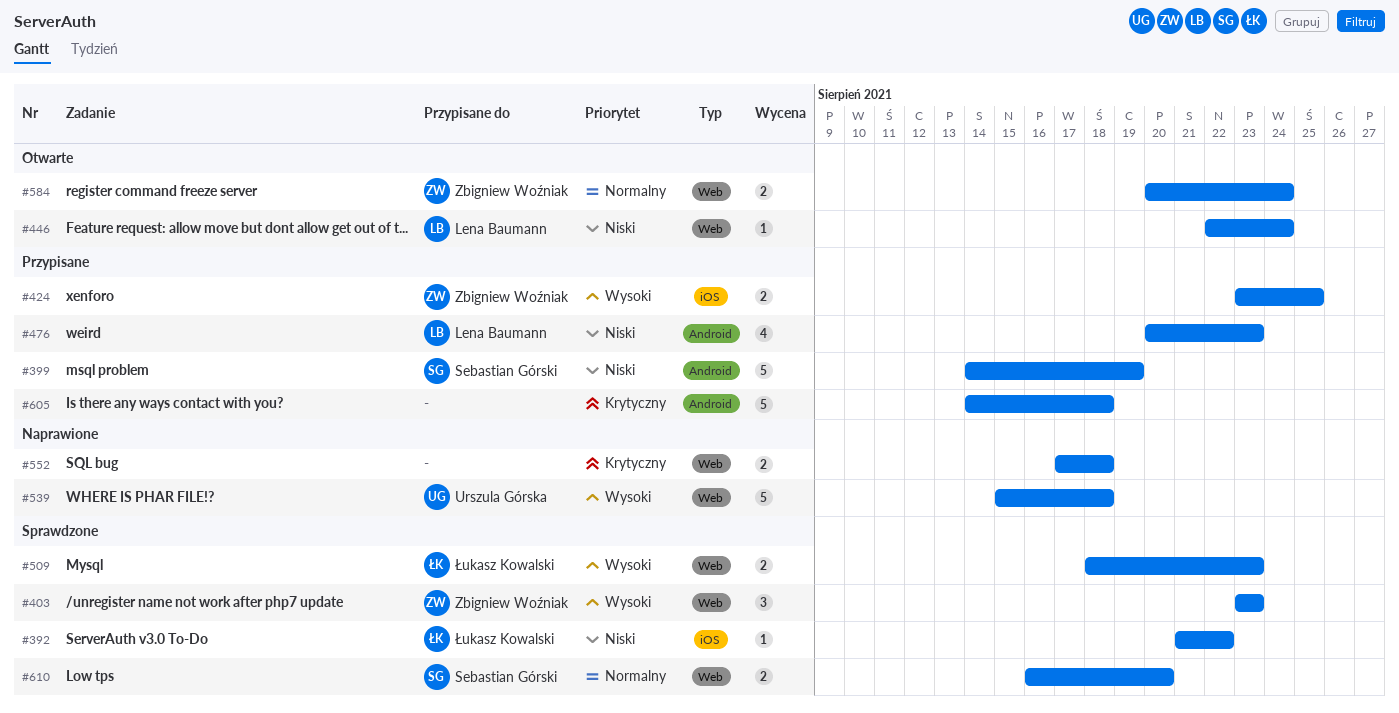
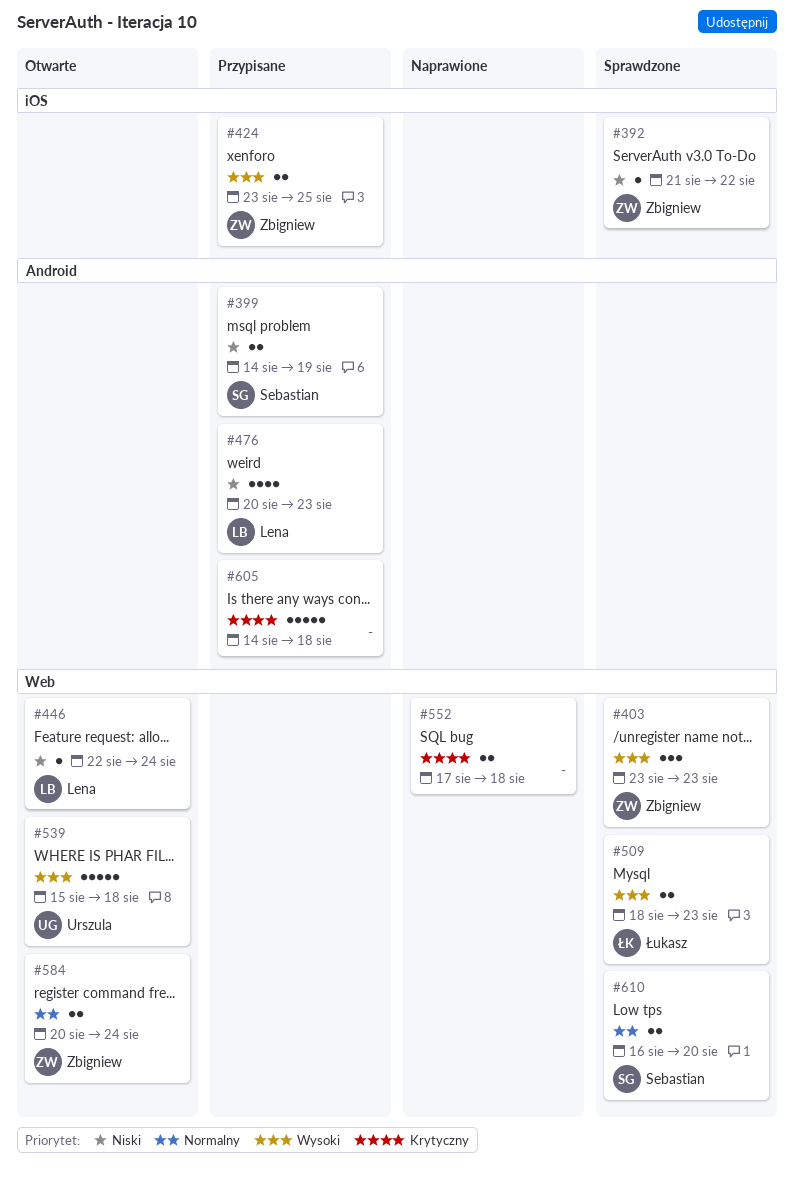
#392, owner: Łukasz Kowalski -> Zbigniew Woźniak
#399, estimate: 5 -> 2
#539, status: Naprawione -> Otwarte

